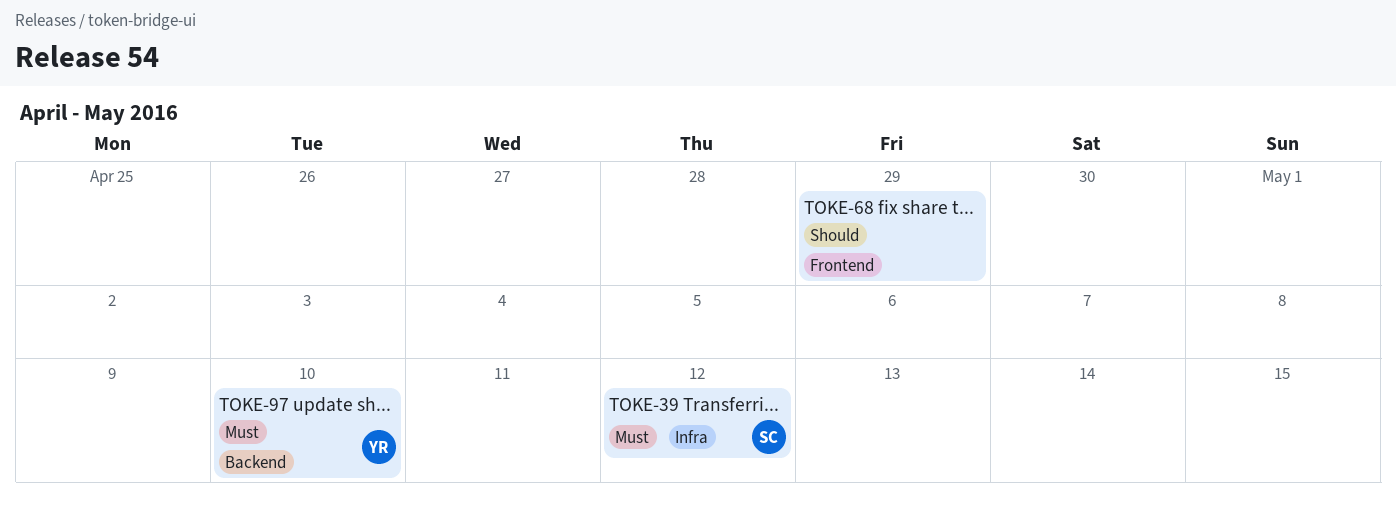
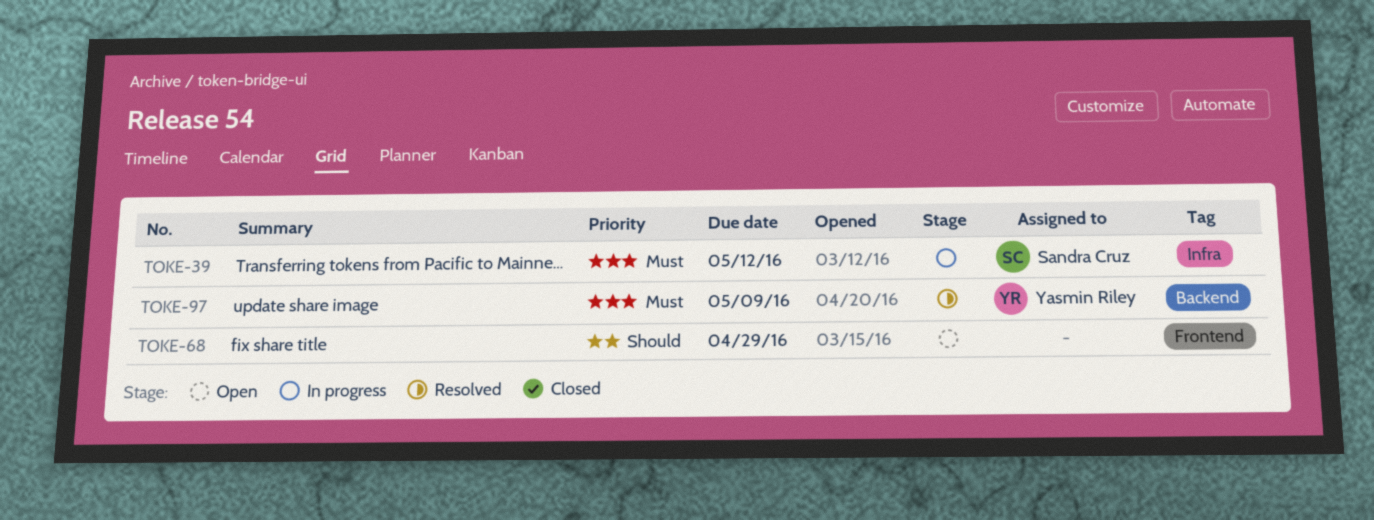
TOKE-97, due: May 10 -> May 9

